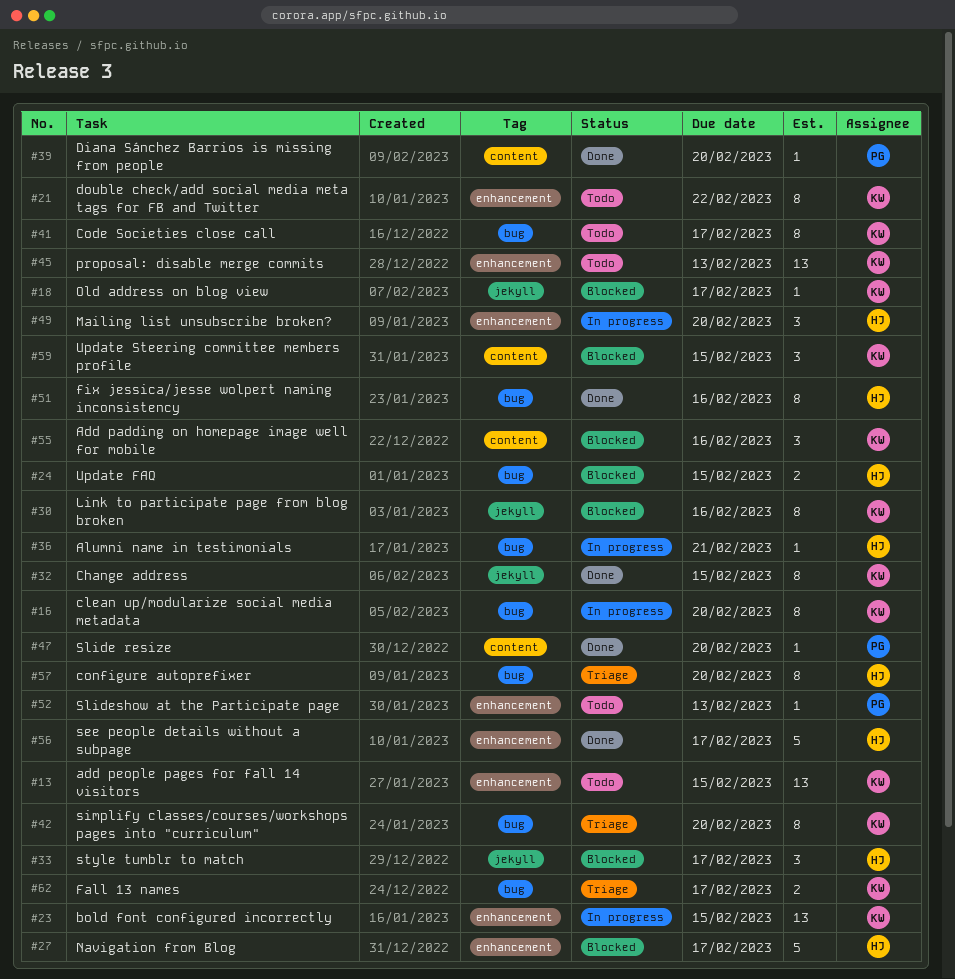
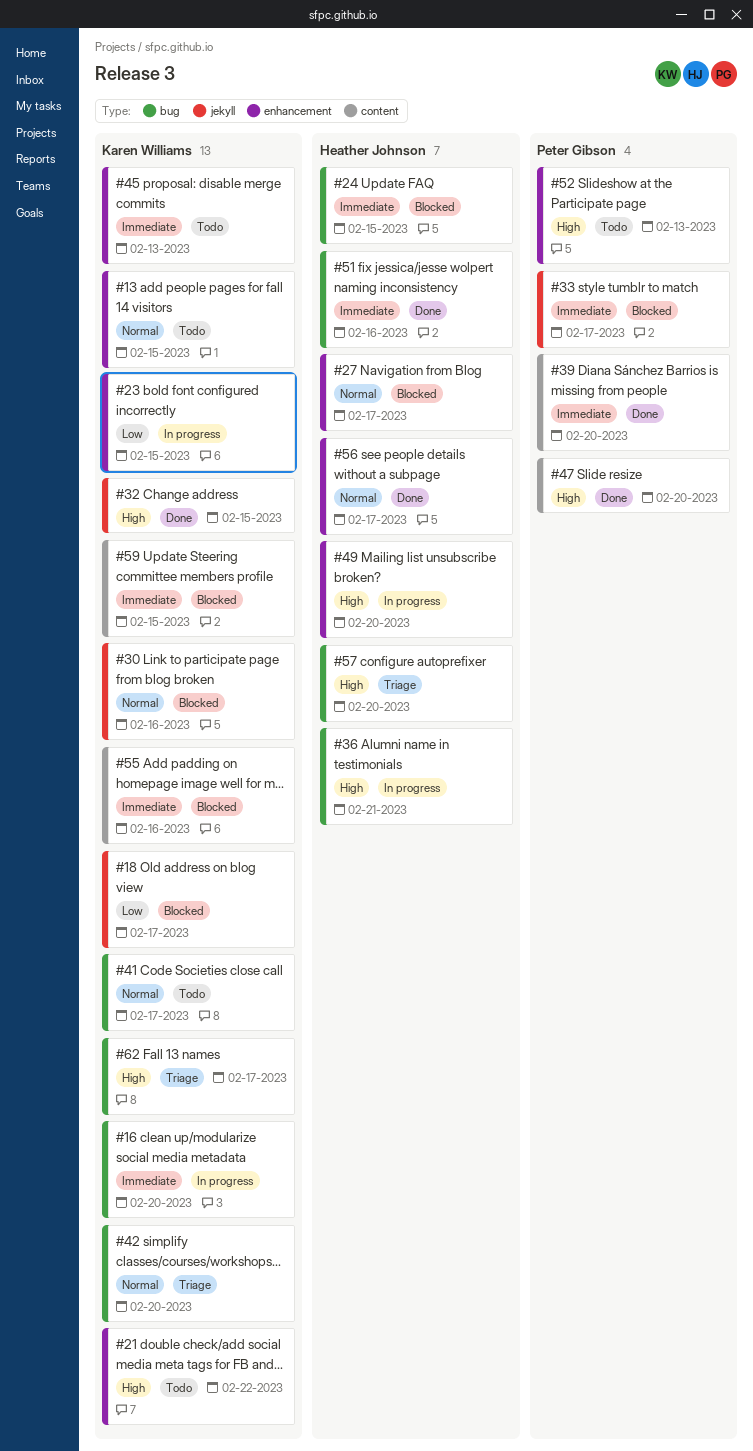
#33, owner: Heather Johnson -> Peter Gibson

